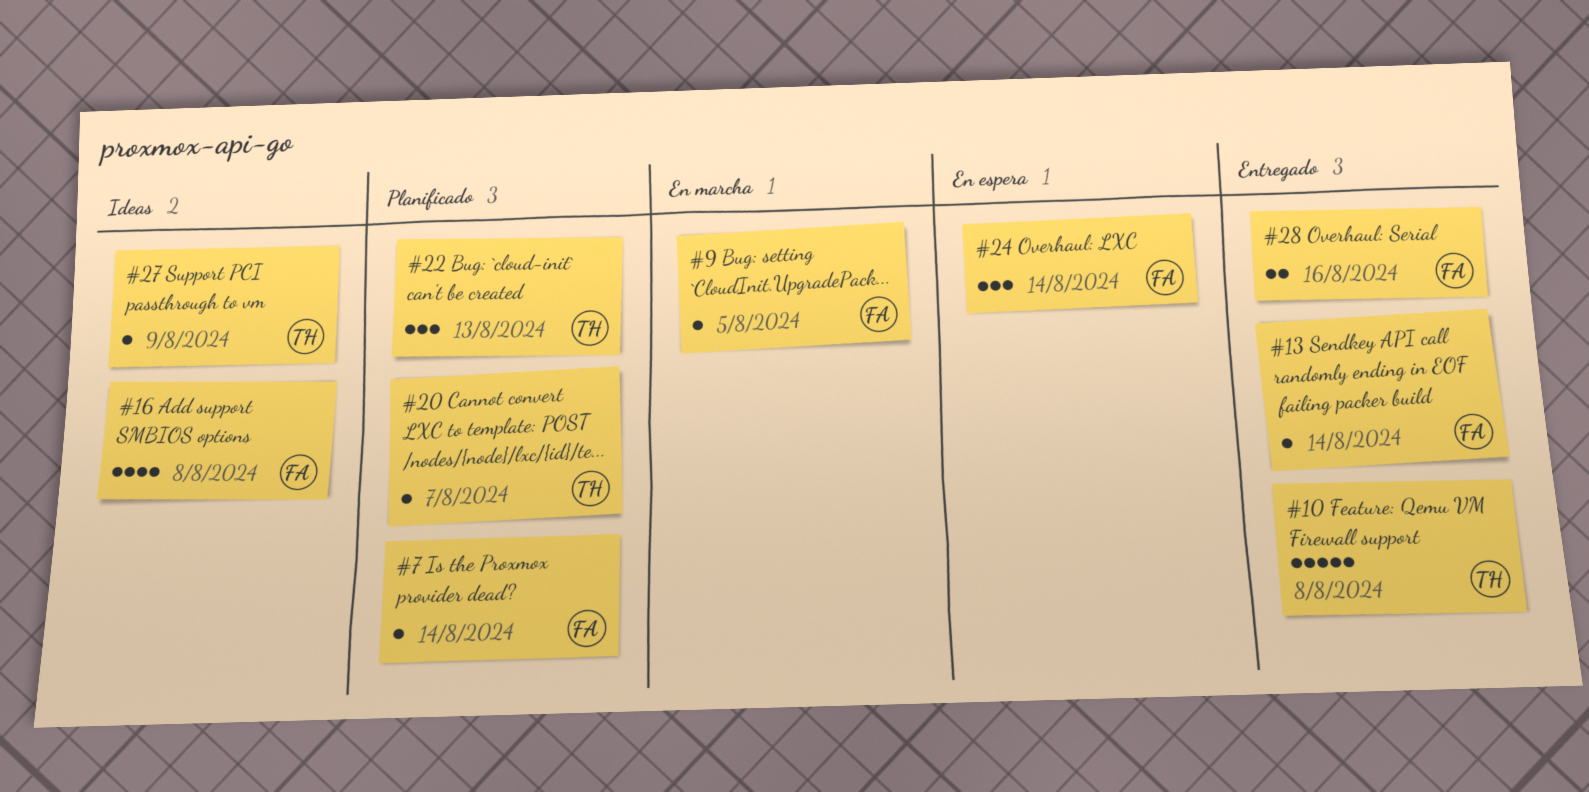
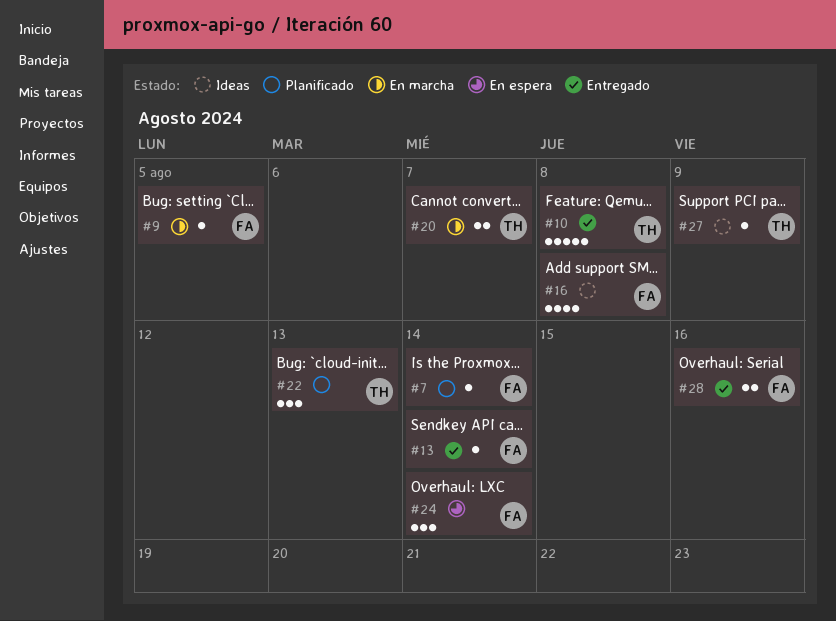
#20, status: Planificado -> En marcha
#20, estimate: 1 -> 2

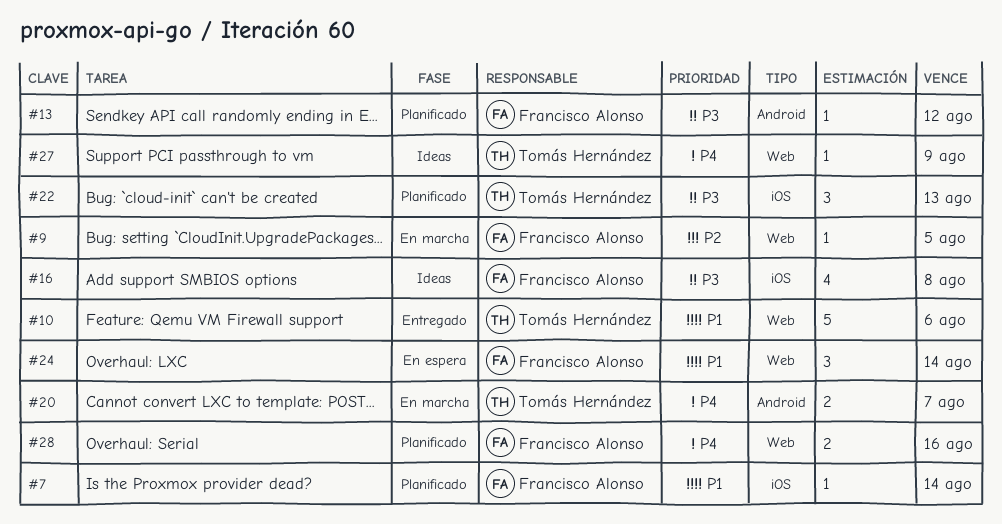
#10, due: Aug 8 -> Aug 6
#13, status: Entregado -> Planificado
#13, due: Aug 14 -> Aug 12
#28, status: Entregado -> Planificado

